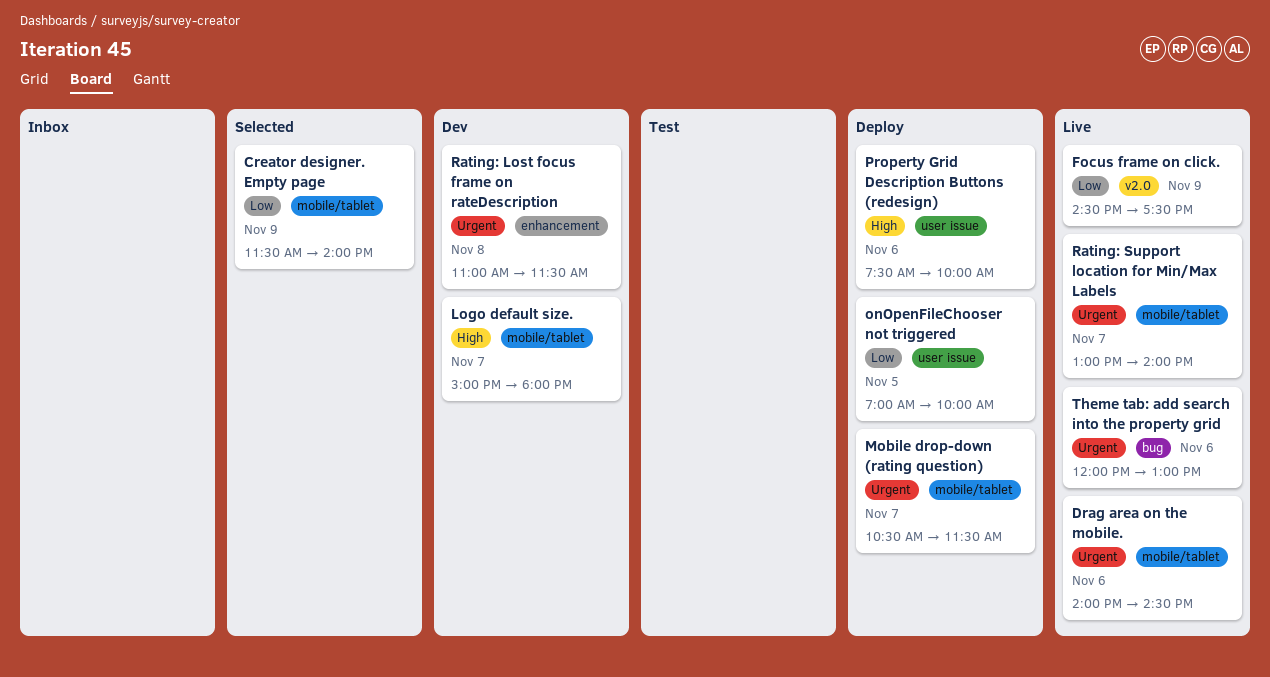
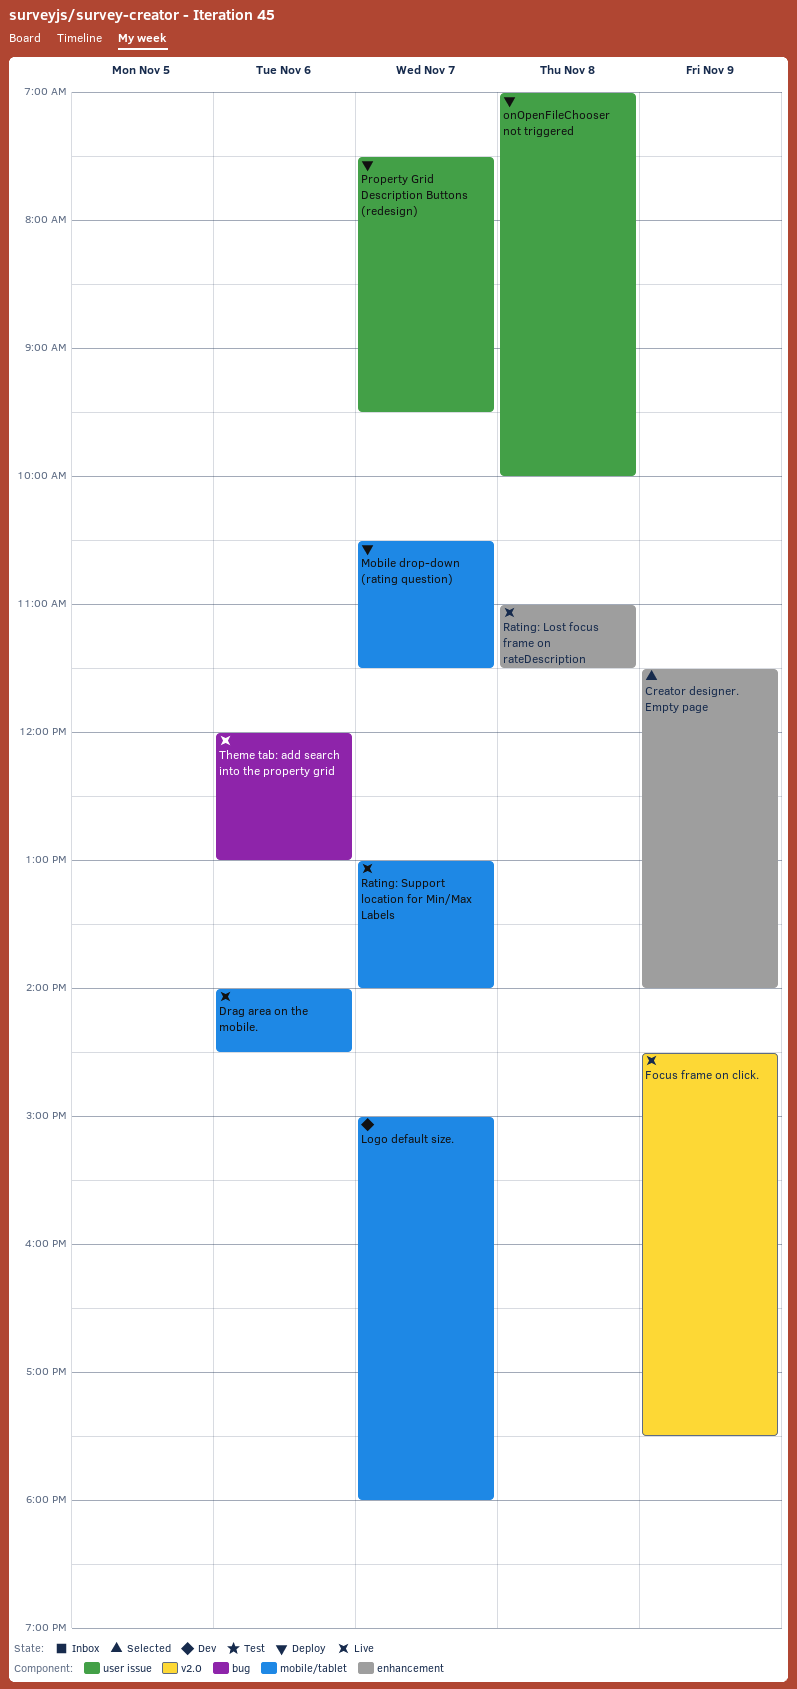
Creator designer. Empty page, label: mobile/tablet -> enhancement
onOpenFileChooser not triggered, day: Nov 5 -> Nov 8
Property Grid Description Buttons (redesign), day: Nov 6 -> Nov 7
Property Grid Description Buttons (redesign), ends: 10:00 -> 09:30
Rating: Lost focus frame on rateDescription, status: Dev -> Live

